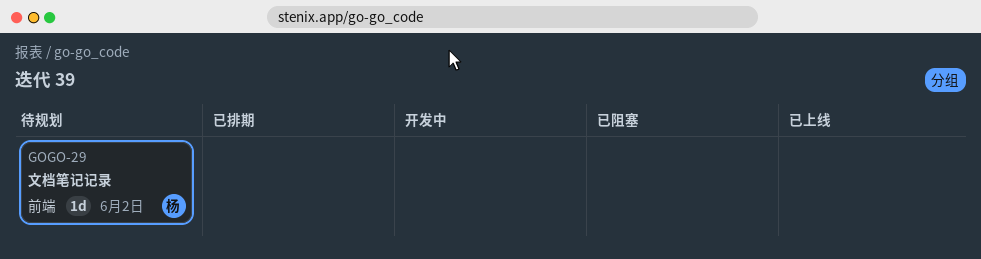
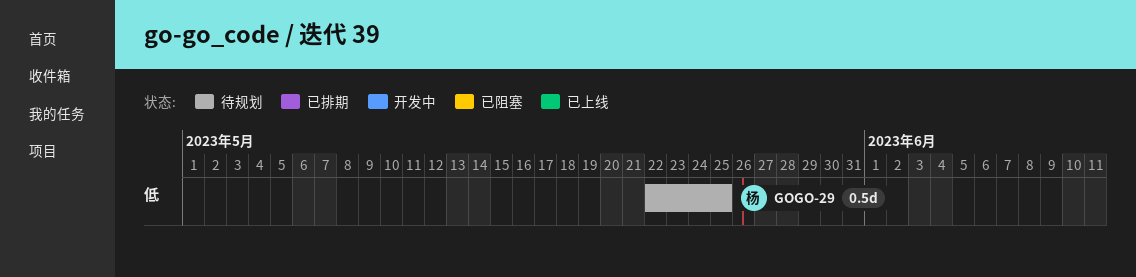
GOGO-29, estimate: 1d -> 0.5d
GOGO-29, due: Jun 2 -> May 25

